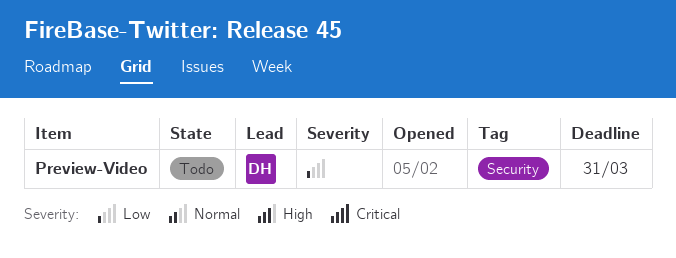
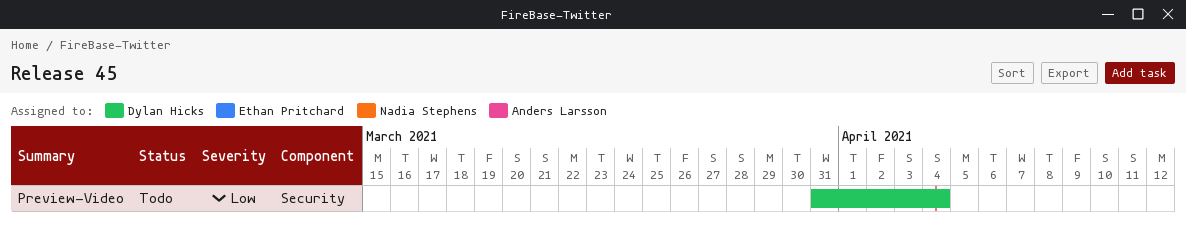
Preview-Video, due: Mar 31 -> Apr 4

